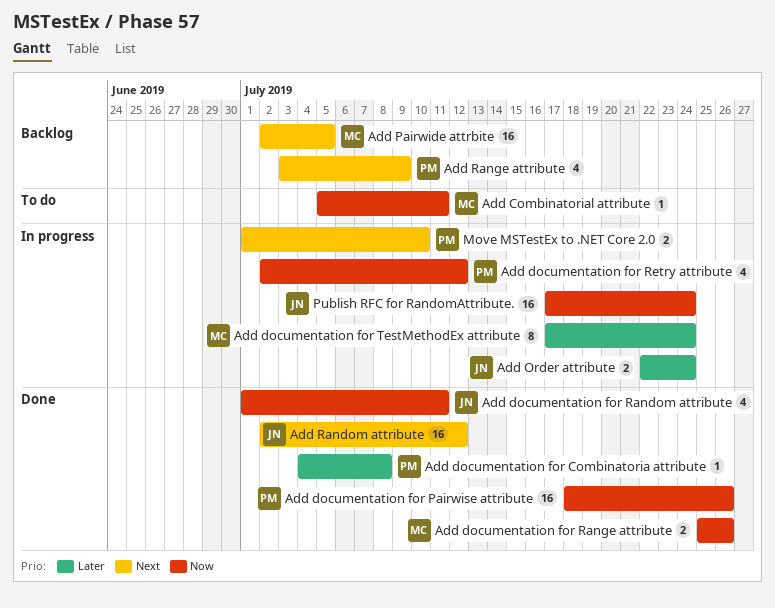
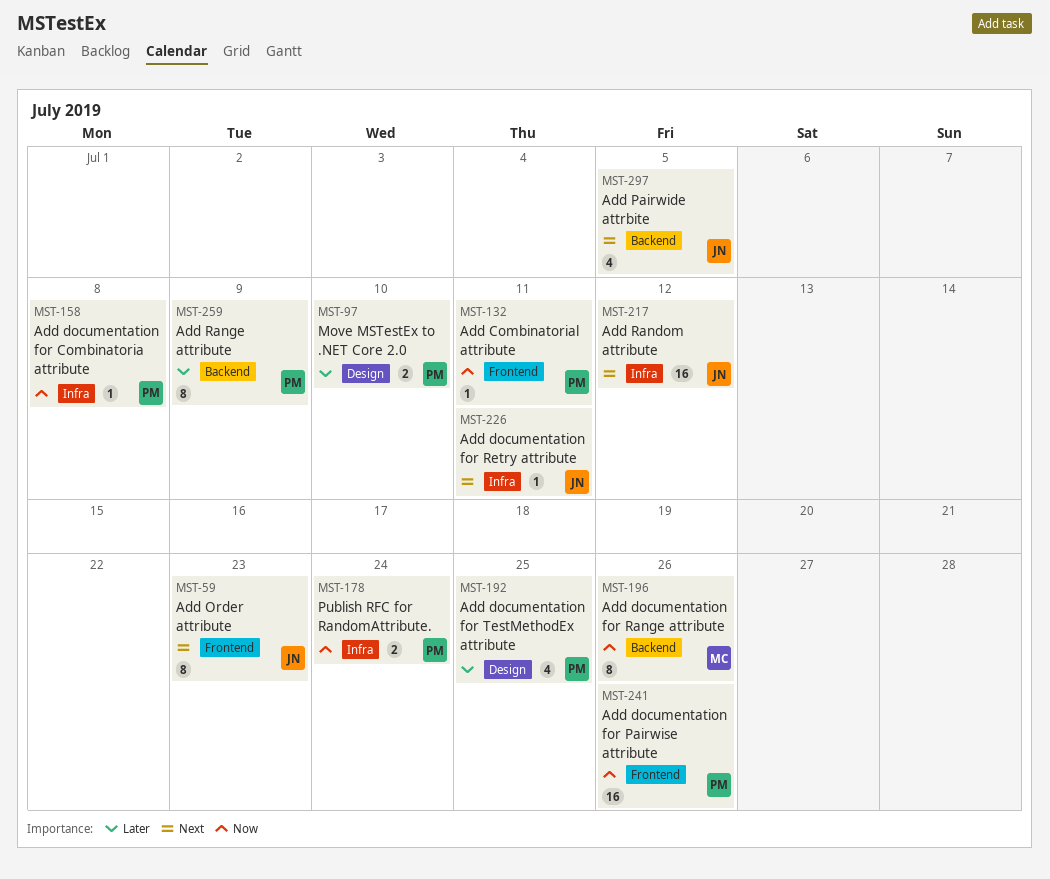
Add Combinatorial attribute, owner: MC -> PM
Add documentation for Combinatoria attribute, priority: Later -> Now
Add documentation for Random attribute: present -> none
Add documentation for Range attribute, estimate: 2 -> 8
Add documentation for Retry attribute, owner: PM -> JN
Add documentation for Retry attribute, priority: Now -> Next
Add documentation for Retry attribute, estimate: 4 -> 1
Add documentation for Retry attribute, due: Jul 12 -> Jul 11
Add documentation for TestMethodEx attribute, owner: MC -> PM
Add documentation for TestMethodEx attribute, estimate: 8 -> 4
Add documentation for TestMethodEx attribute, due: Jul 24 -> Jul 25
Add Order attribute, priority: Later -> Next
Add Order attribute, estimate: 2 -> 8
Add Order attribute, due: Jul 24 -> Jul 23
Add Pairwide attrbite, owner: MC -> JN
Add Pairwide attrbite, estimate: 16 -> 4
Add Range attribute, priority: Next -> Later
Add Range attribute, estimate: 4 -> 8
Move MSTestEx to .NET Core 2.0, priority: Next -> Later
Publish RFC for RandomAttribute., owner: JN -> PM
Publish RFC for RandomAttribute., estimate: 16 -> 2

